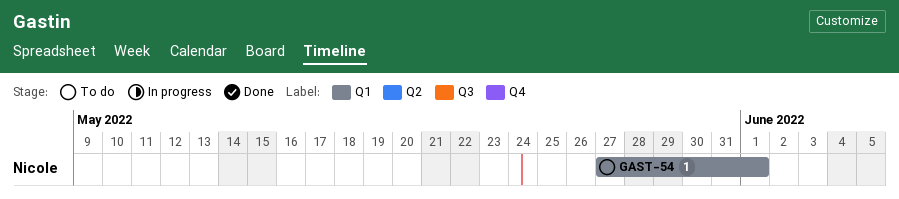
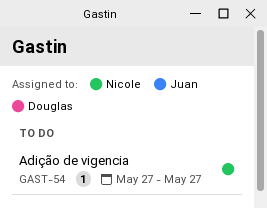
GAST-54, due: Jun 1 -> May 27

